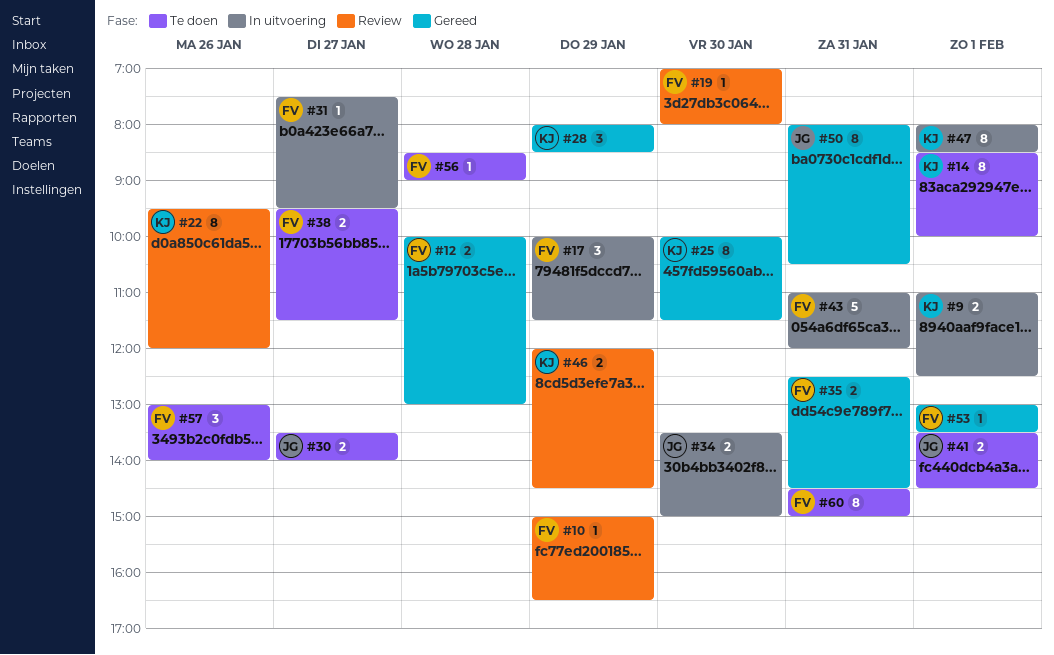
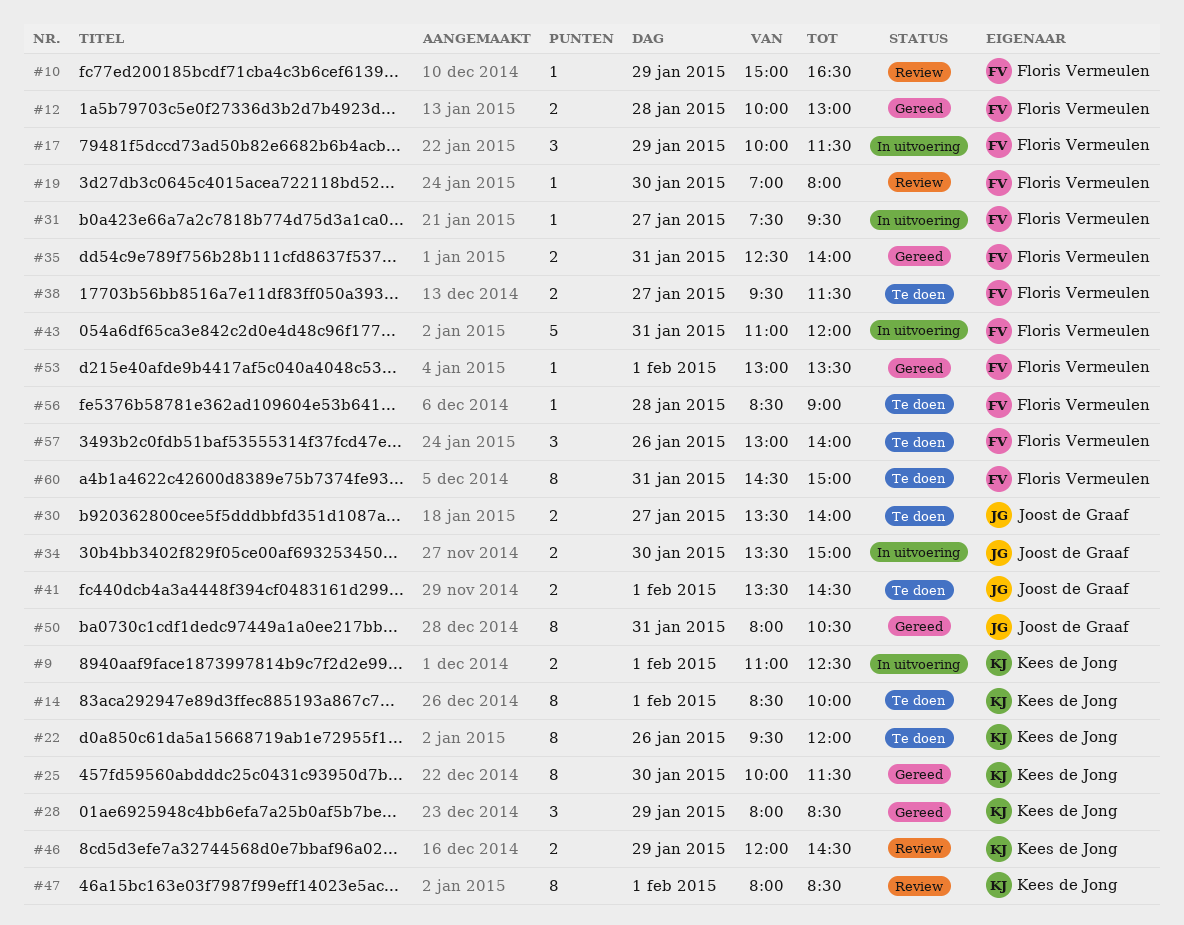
#22, status: Review -> Te doen
#35, ends: 14:30 -> 14:00
#47, status: In uitvoering -> Review

